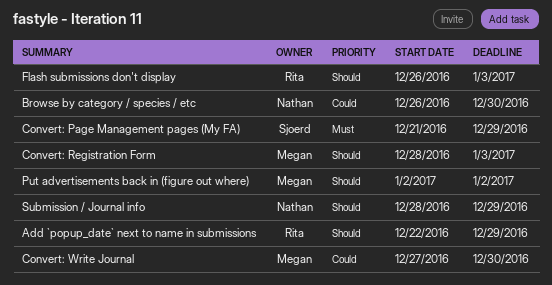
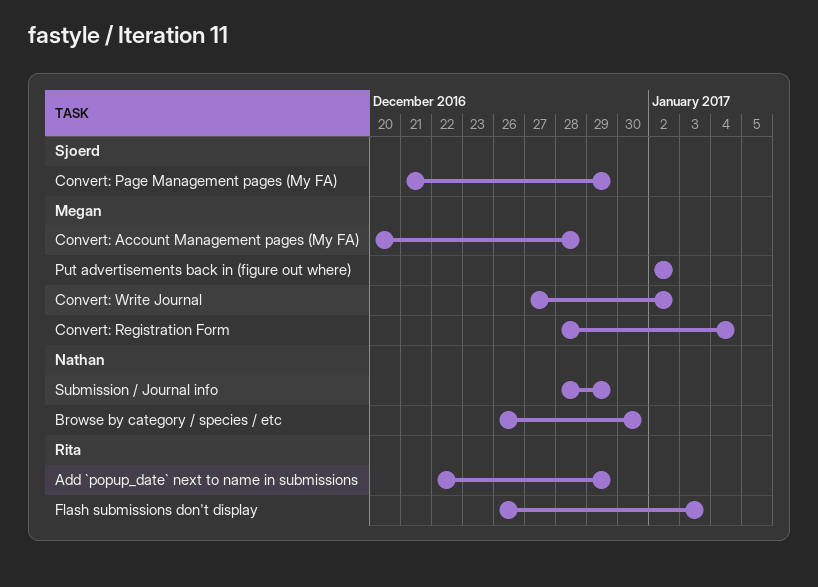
Convert: Account Management pages (My FA): none -> present
Convert: Registration Form, due: Jan 3 -> Jan 4
Convert: Write Journal, due: Dec 30 -> Jan 2

